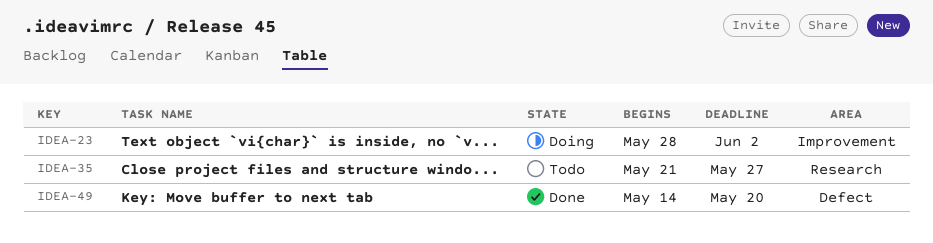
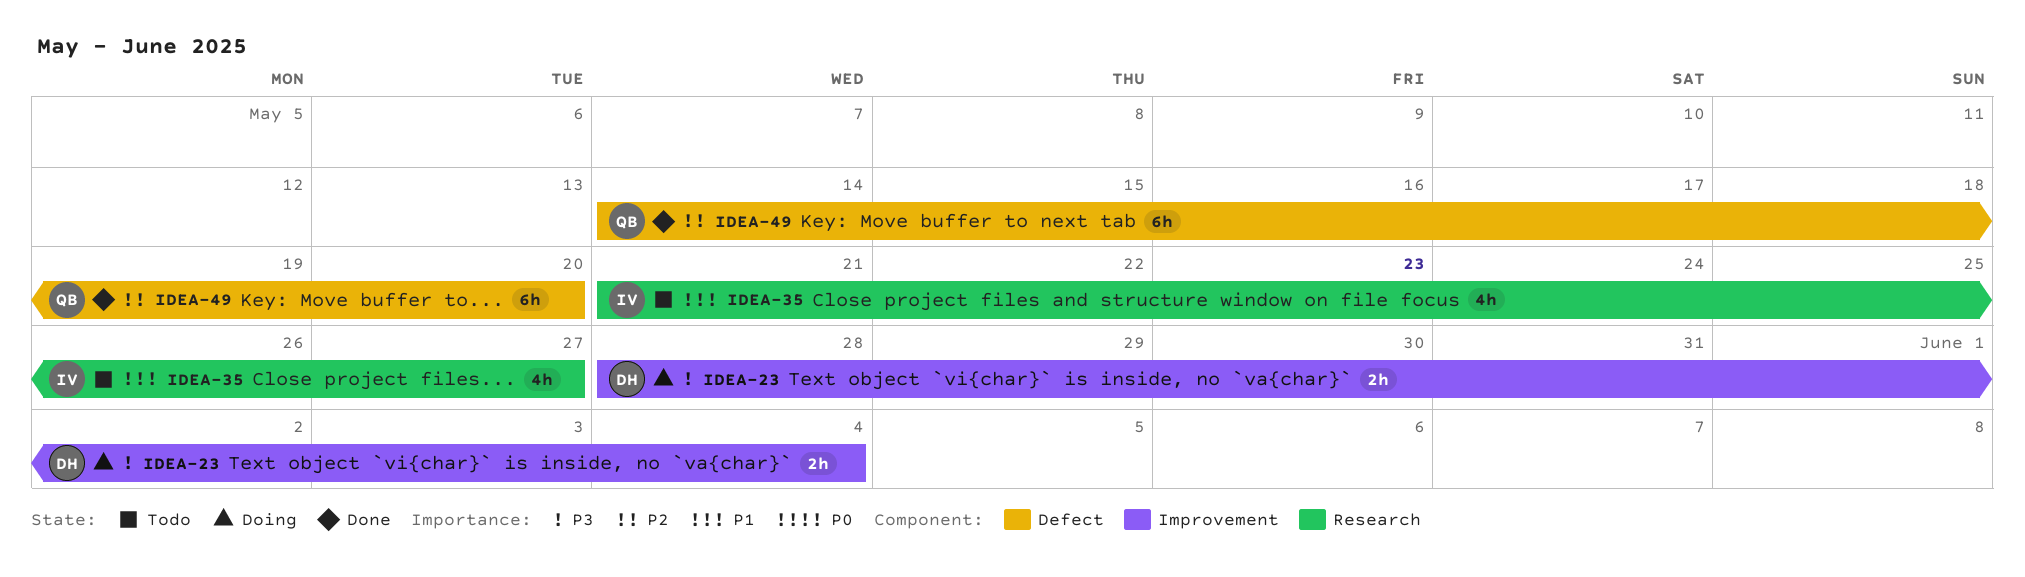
IDEA-23, due: Jun 2 -> Jun 4

